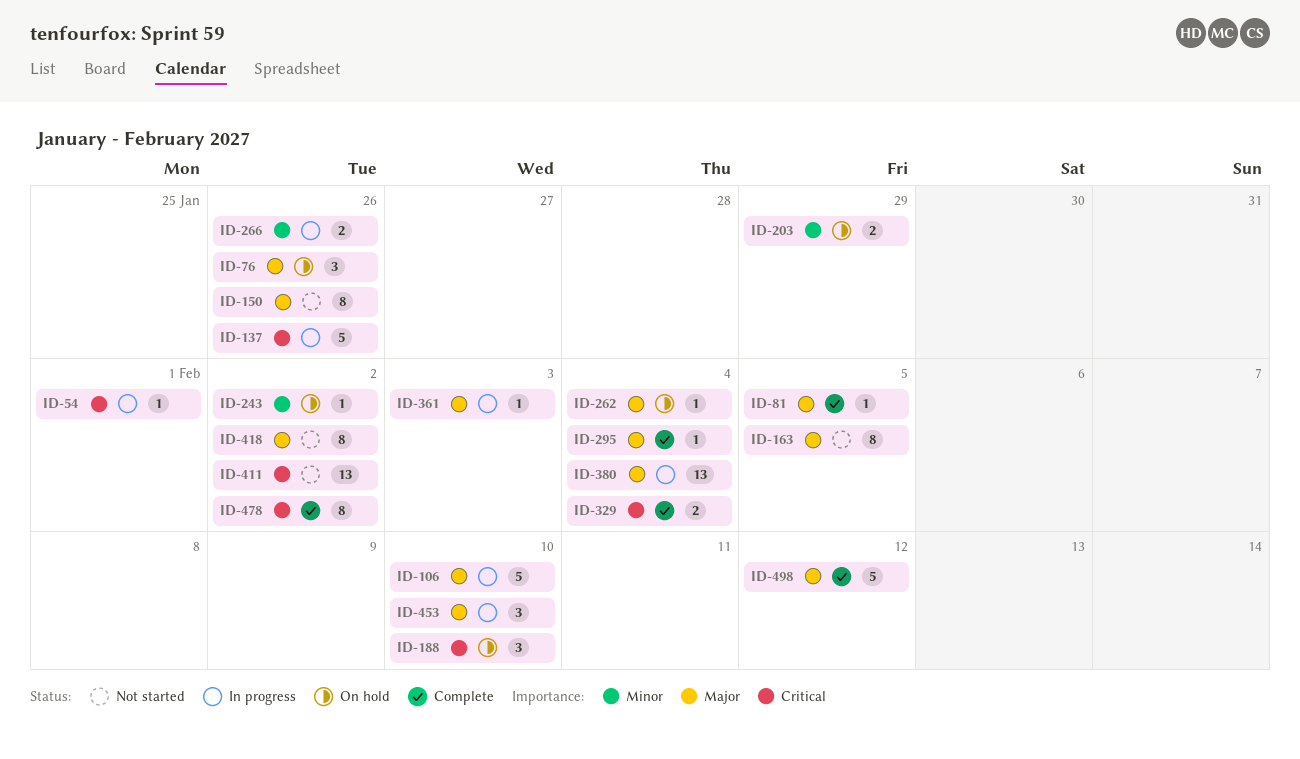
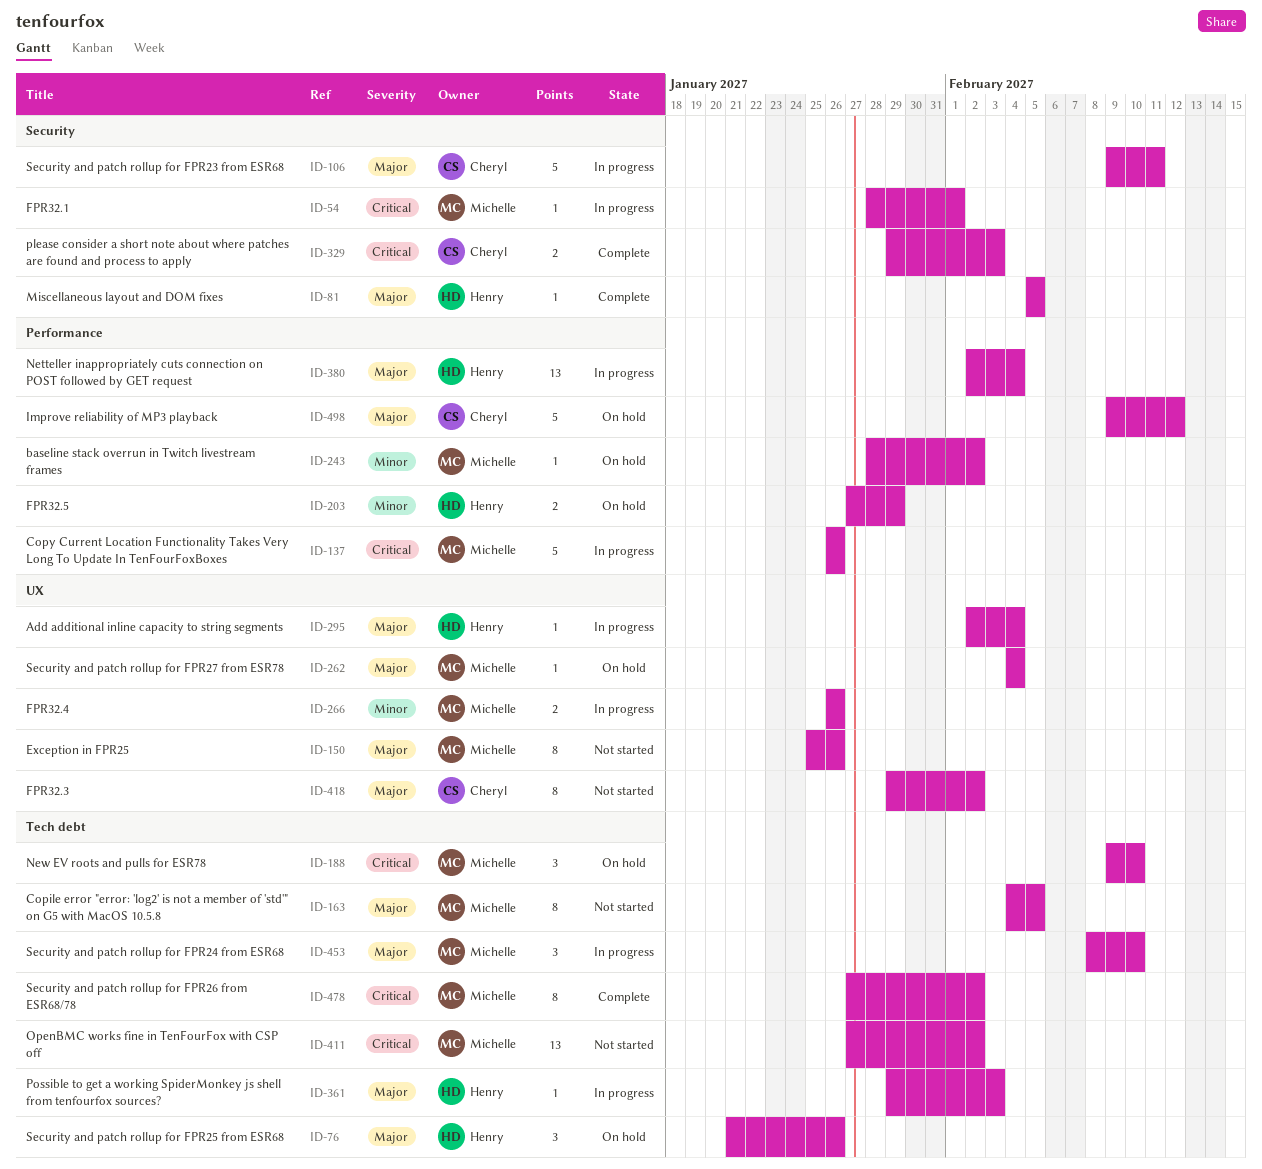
ID-106, due: Feb 10 -> Feb 11
ID-295, status: Complete -> In progress
ID-329, due: Feb 4 -> Feb 3
ID-498, status: Complete -> On hold

